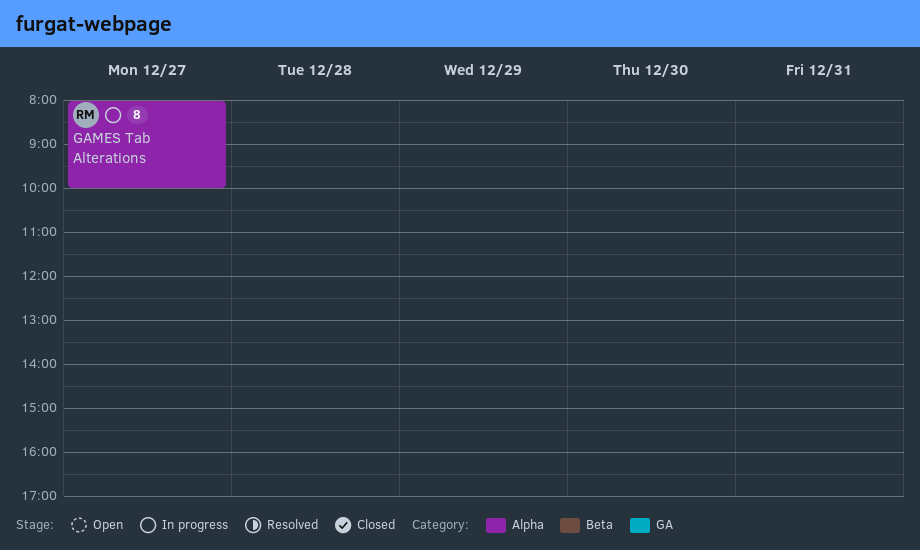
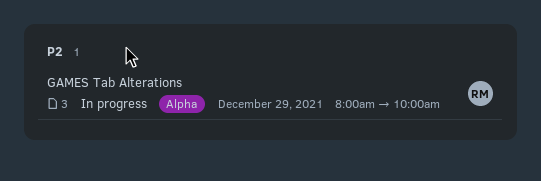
GAMES Tab Alterations, day: Dec 27 -> Dec 29

